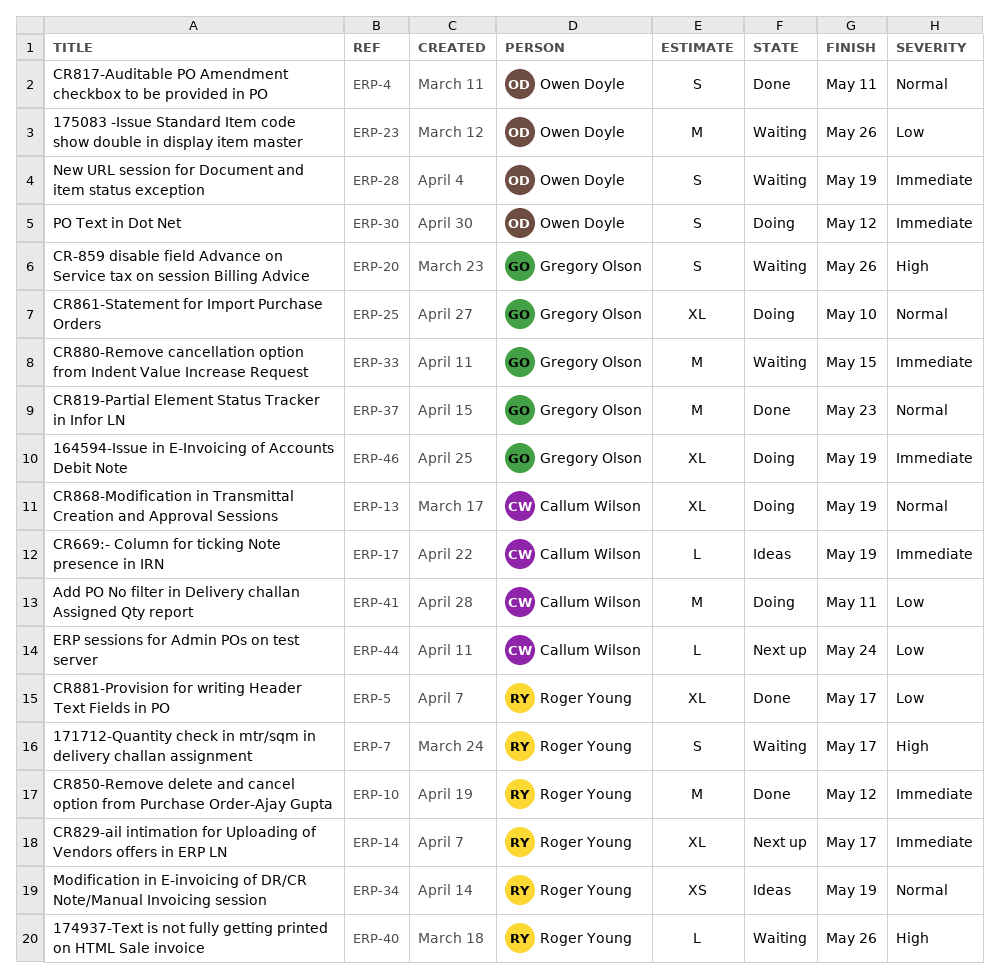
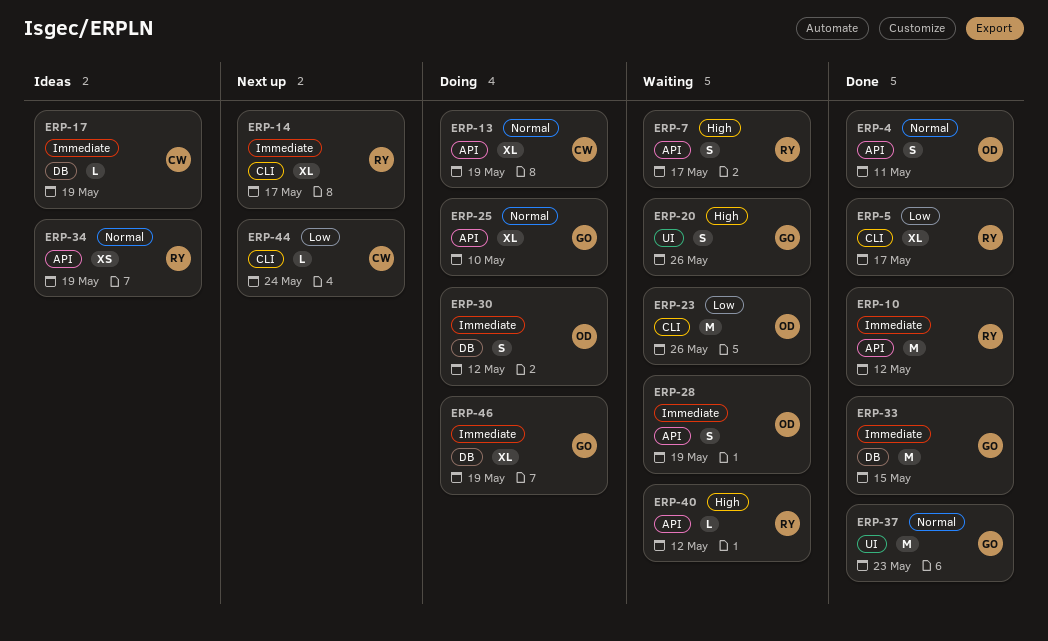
ERP-33, status: Waiting -> Done
ERP-40, due: May 26 -> May 12
ERP-41: present -> none

